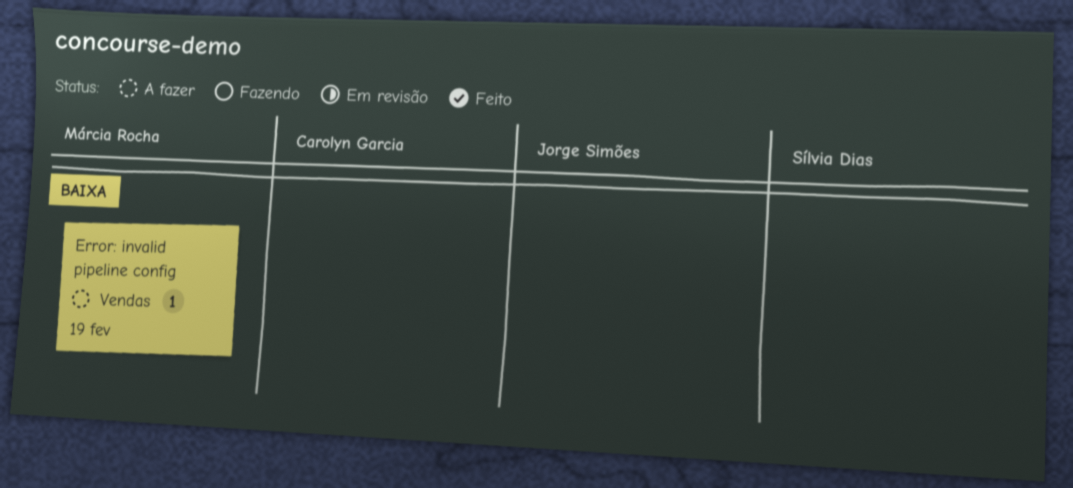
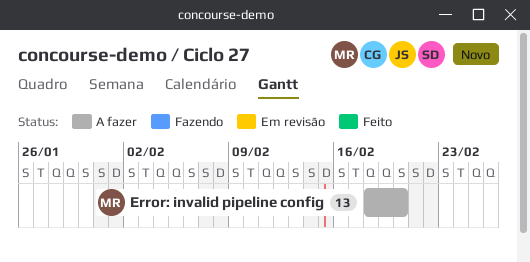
Error: invalid pipeline config, estimate: 1 -> 13
Error: invalid pipeline config, due: Feb 19 -> Feb 20

